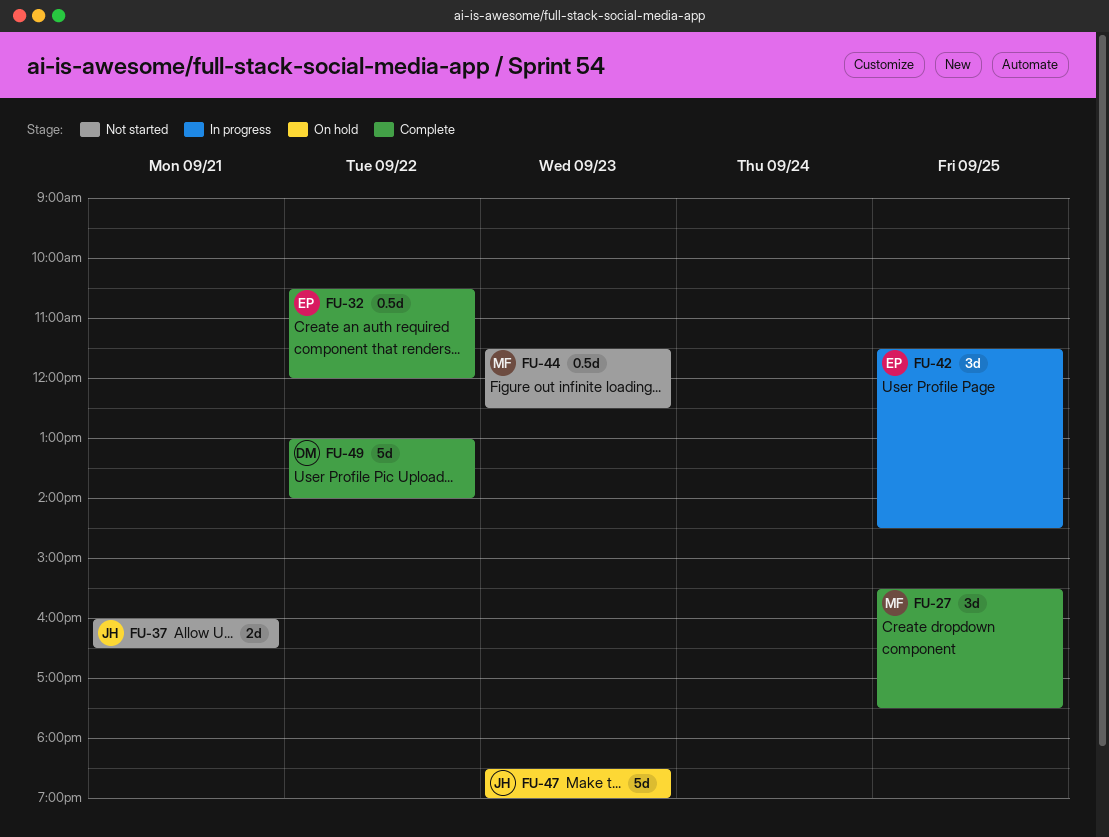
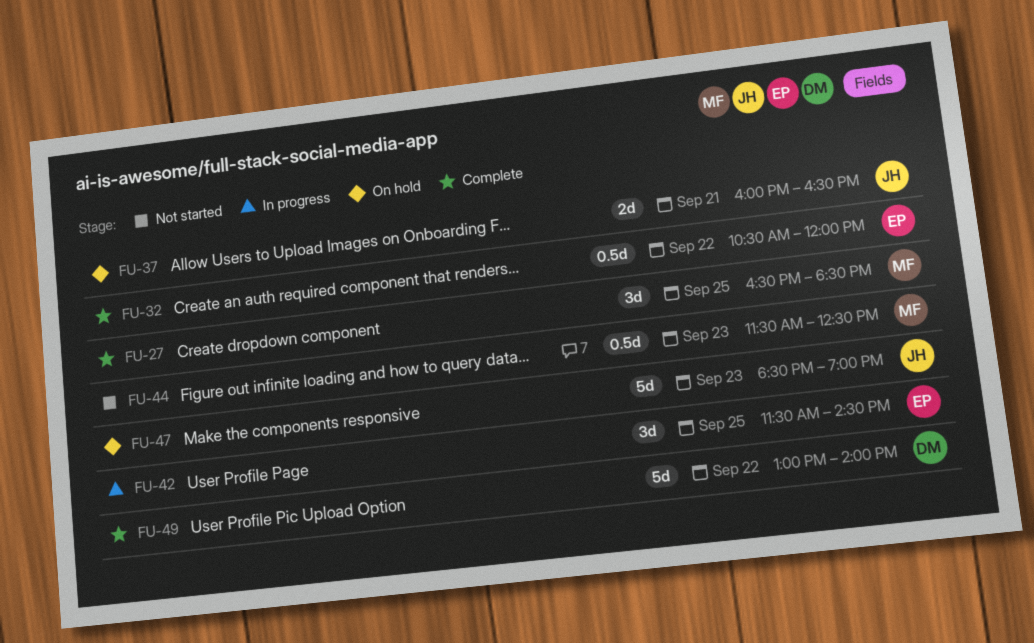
FU-27, begins: 15:30 -> 16:30
FU-27, ends: 17:30 -> 18:30
FU-37, status: Not started -> On hold

